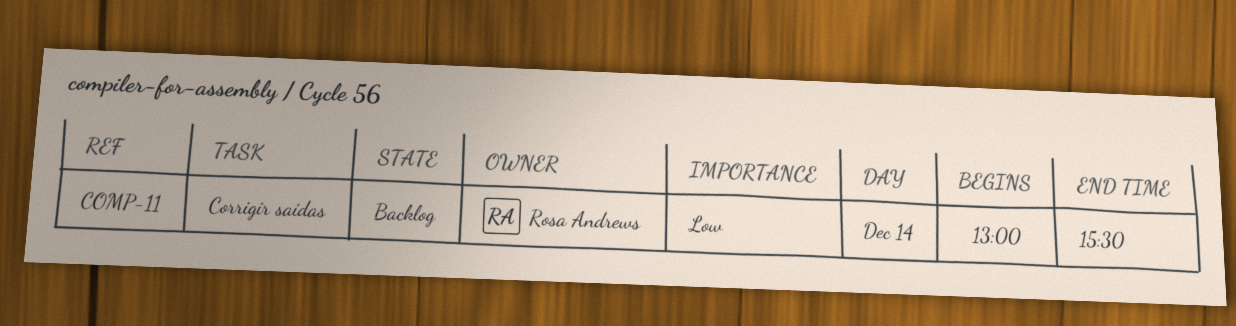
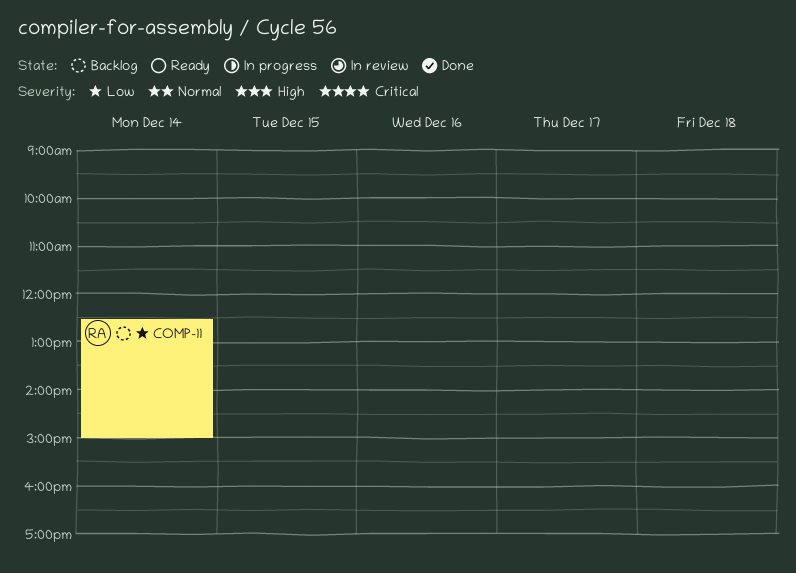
COMP-11, begins: 13:00 -> 12:30
COMP-11, ends: 15:30 -> 15:00

